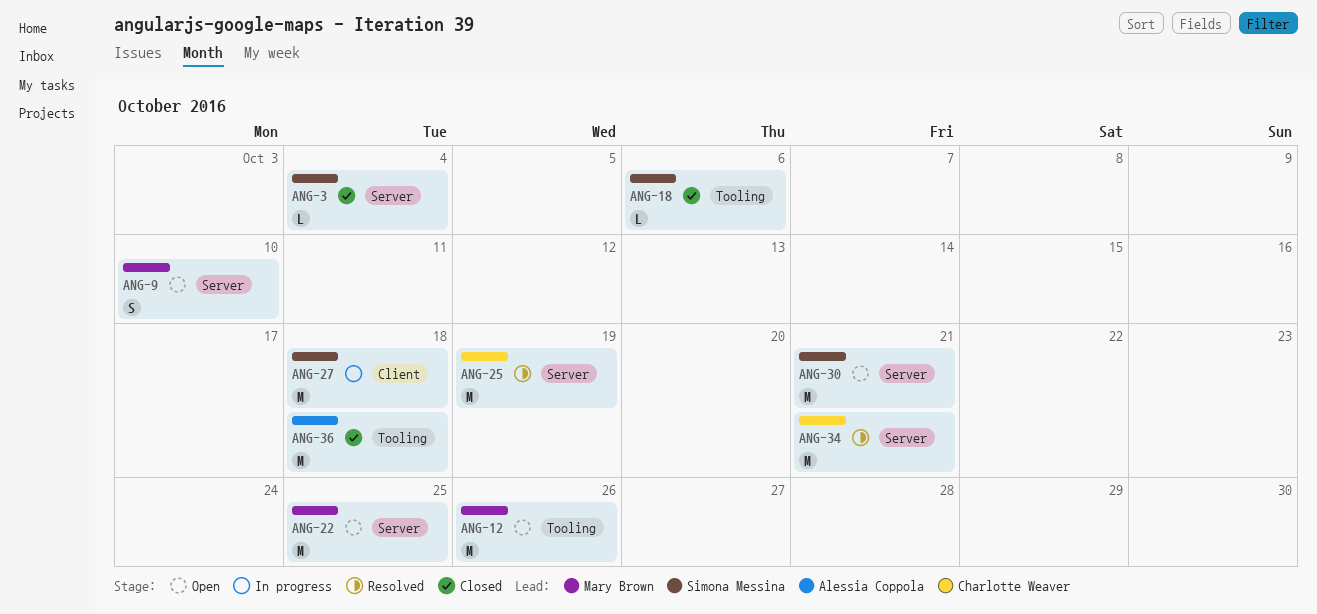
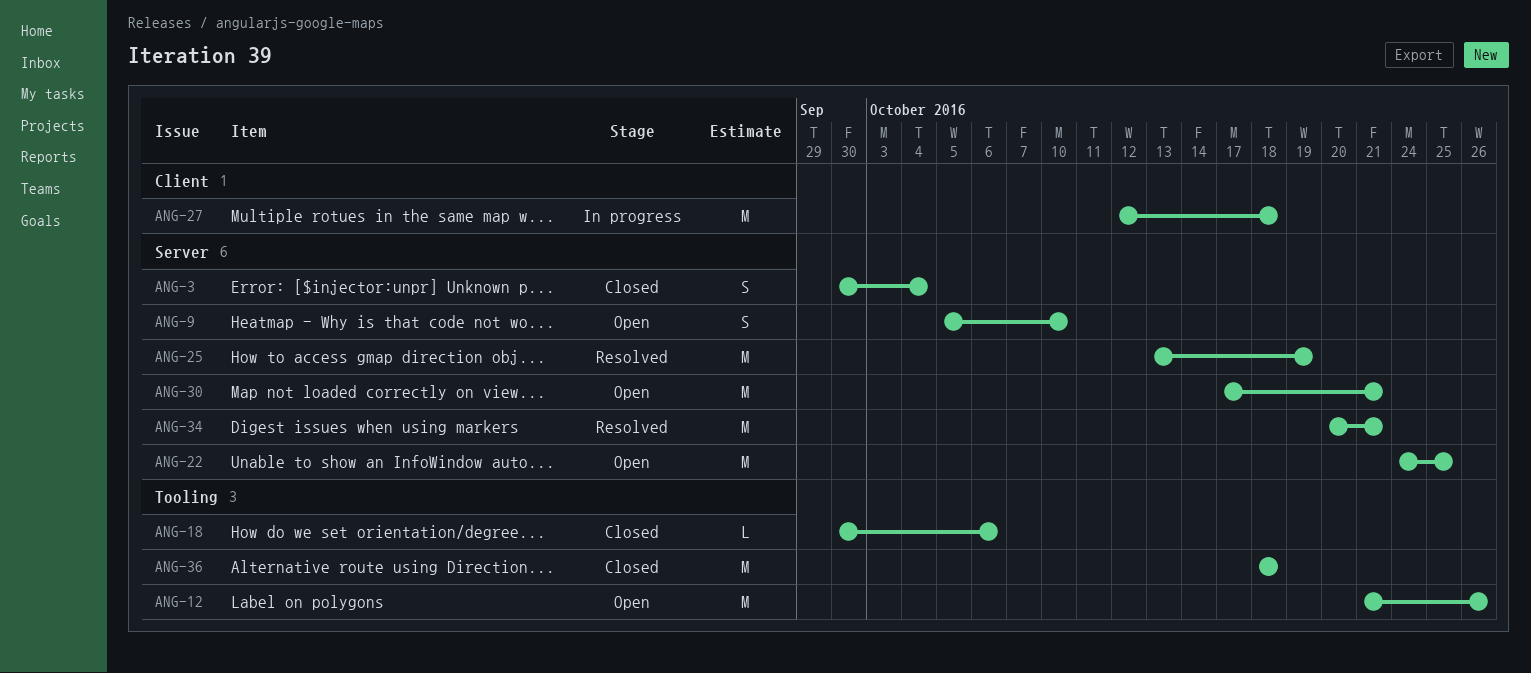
ANG-3, estimate: L -> S

